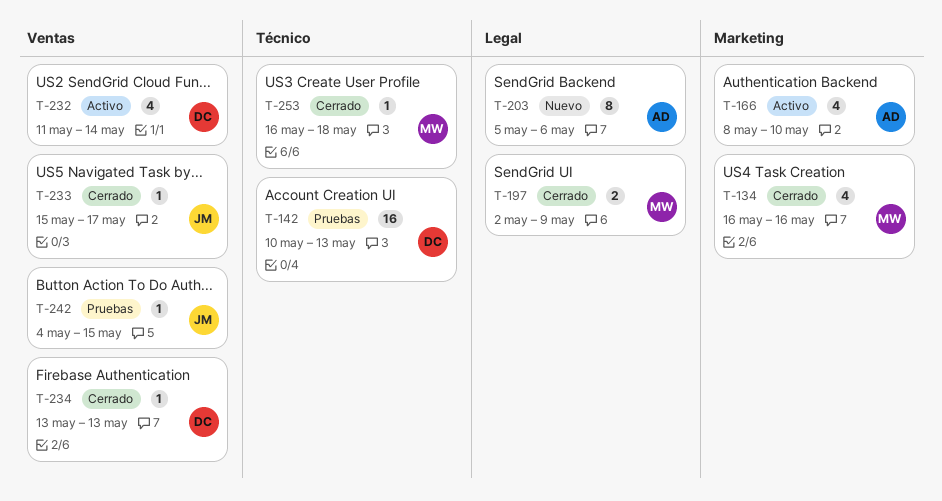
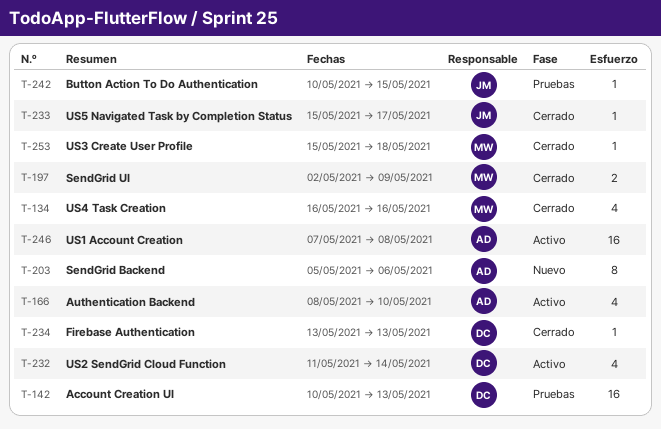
T-242, start: May 4 -> May 10
T-246: none -> present
T-253, start: May 16 -> May 15

